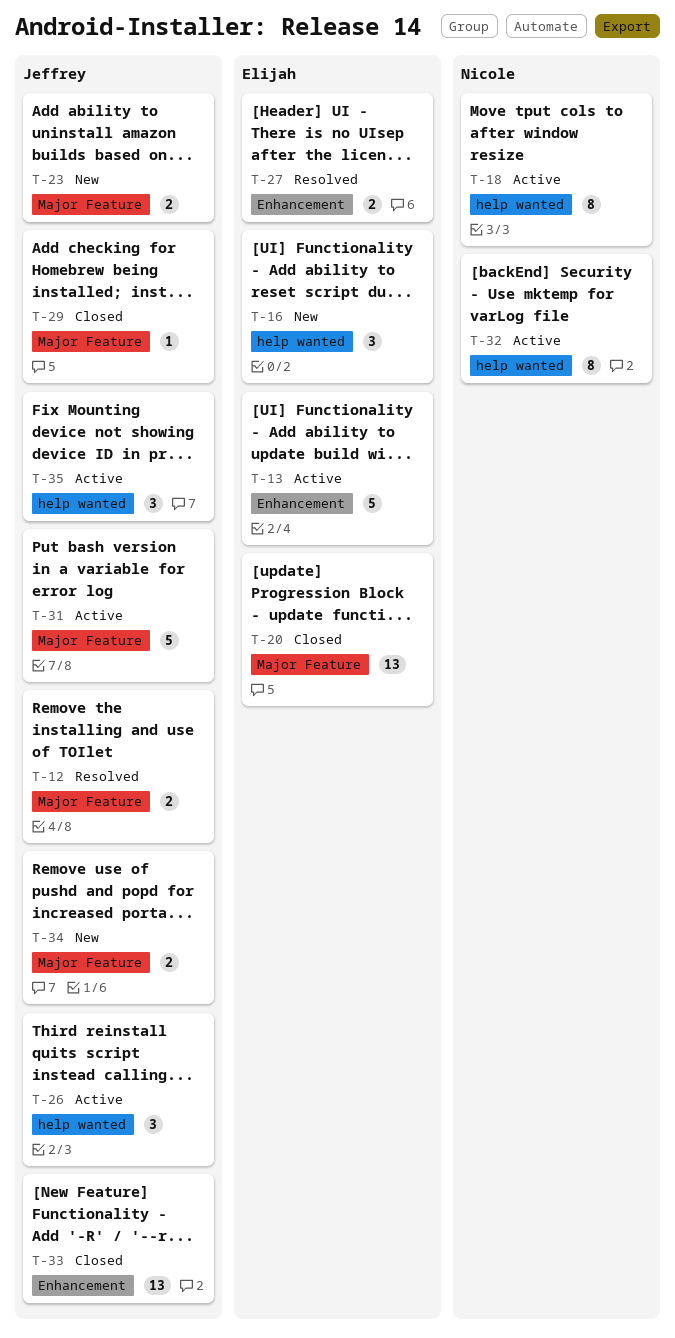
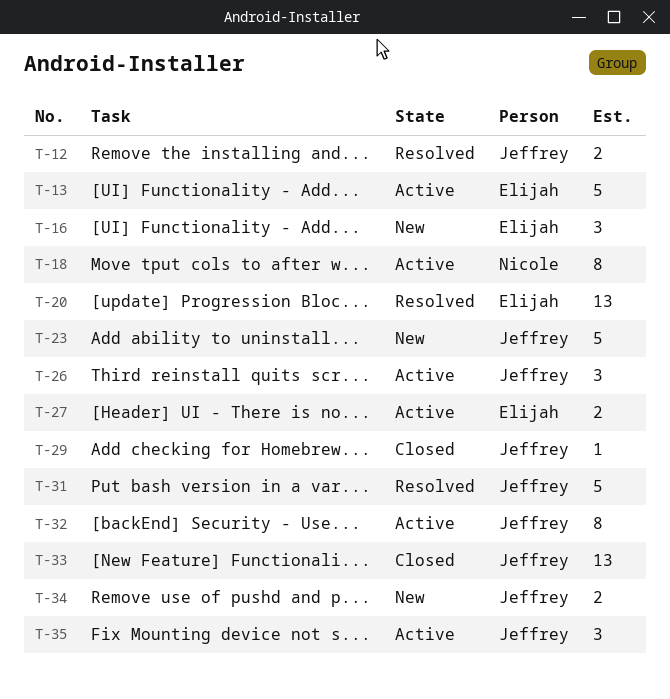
T-20, status: Closed -> Resolved
T-23, estimate: 2 -> 5
T-27, status: Resolved -> Active
T-31, status: Active -> Resolved
T-32, owner: Nicole -> Jeffrey

